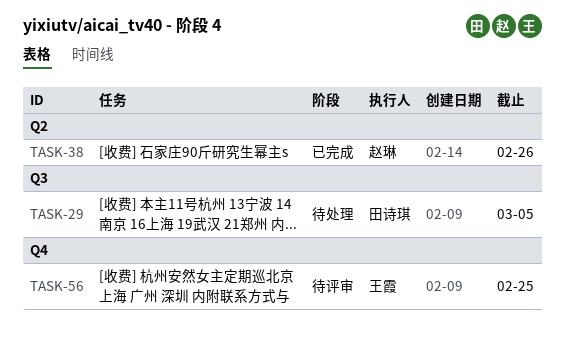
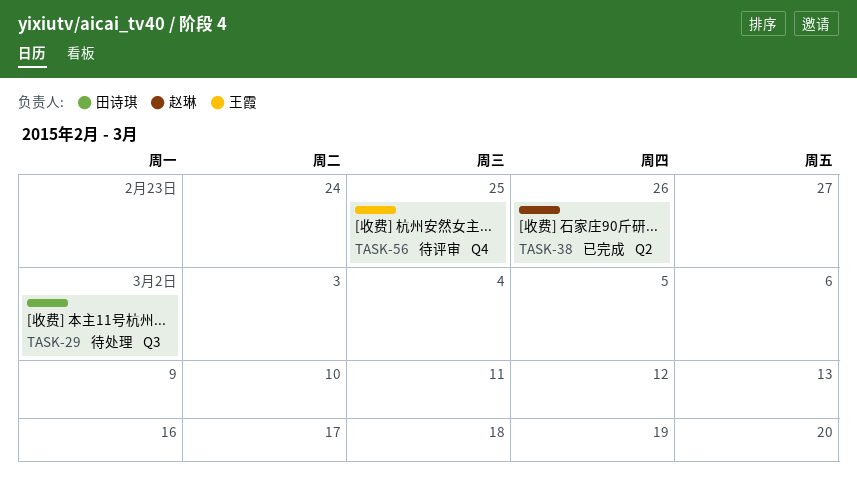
TASK-29, due: Mar 5 -> Mar 2

